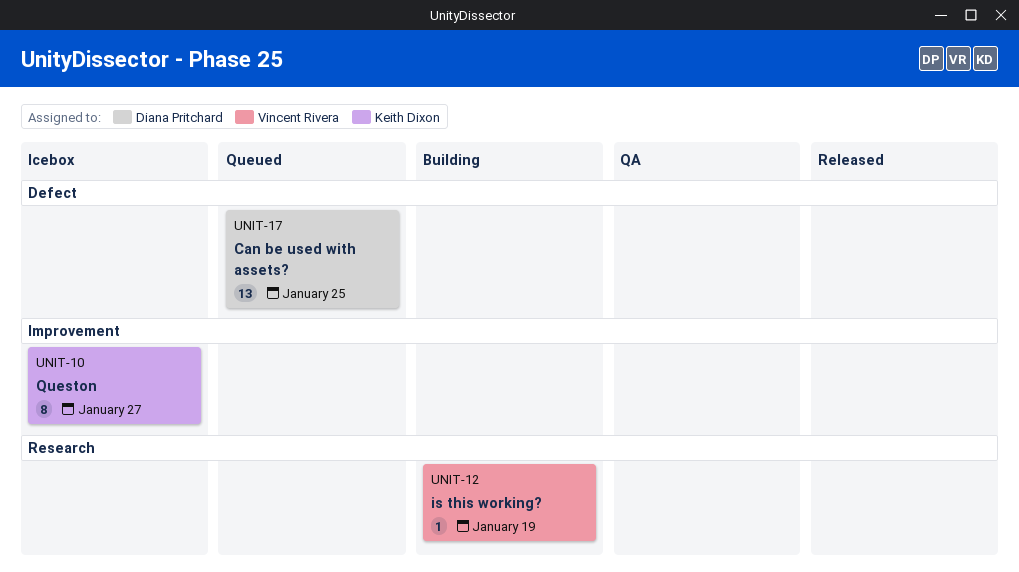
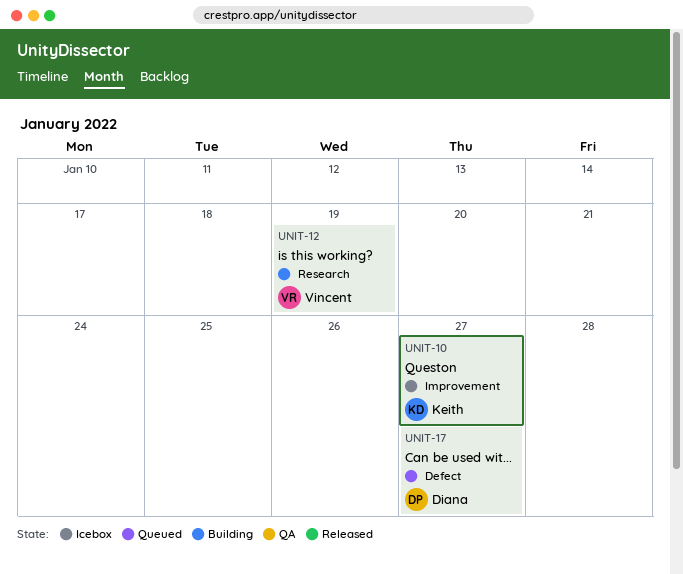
UNIT-17, due: Jan 25 -> Jan 27

